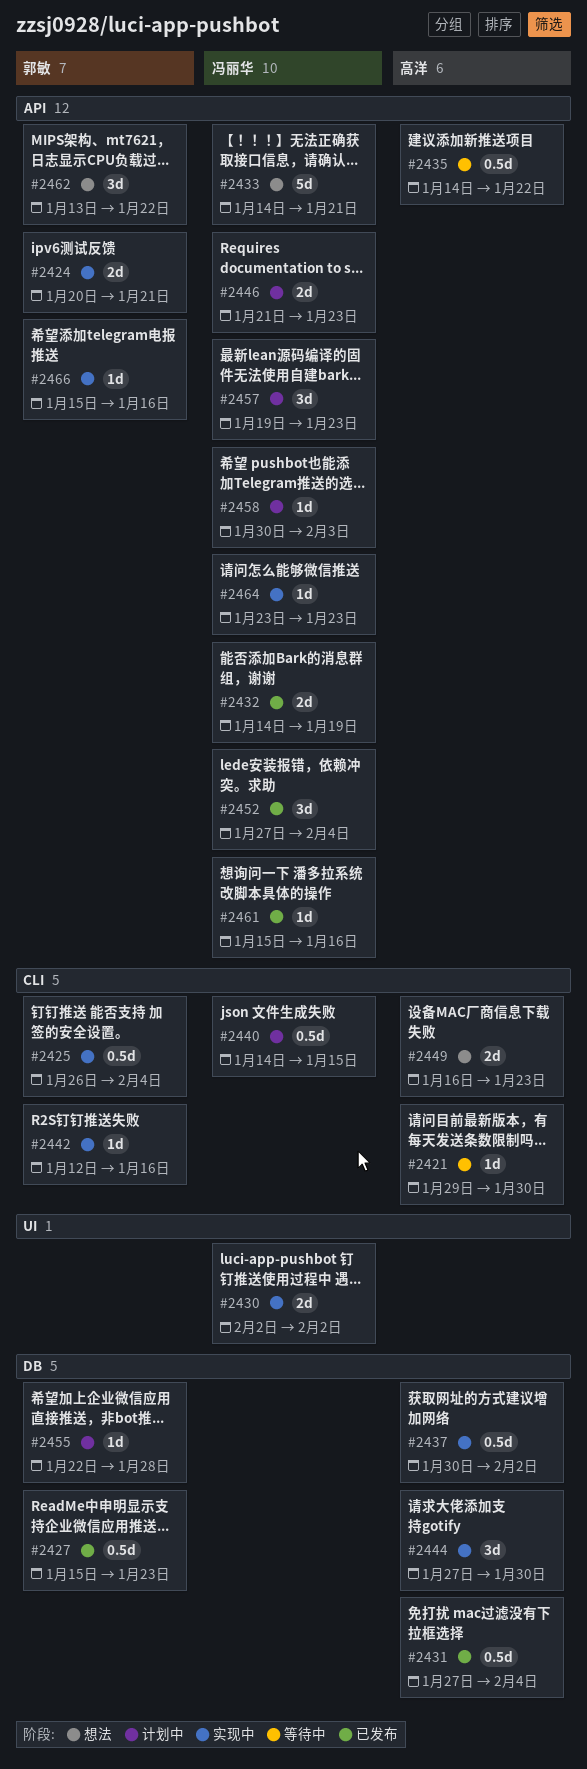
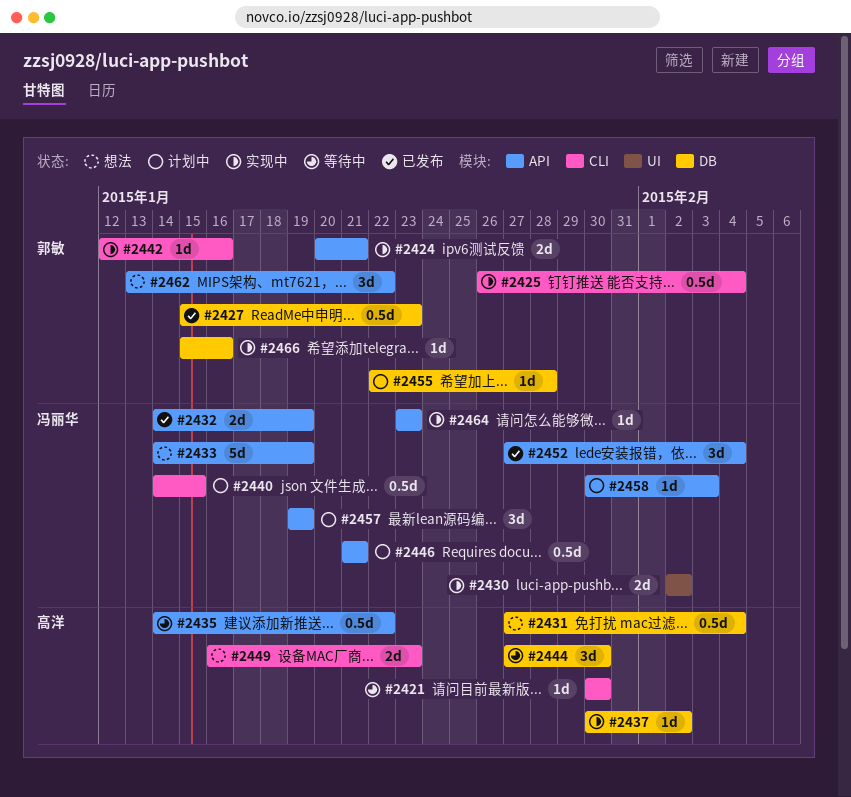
#2421, start: Jan 29 -> Jan 30
#2431, status: 已发布 -> 想法
#2433, due: Jan 21 -> Jan 19
#2437, estimate: 0.5d -> 1d
#2444, status: 实现中 -> 等待中
#2446, estimate: 2d -> 0.5d
#2446, due: Jan 23 -> Jan 21
#2457, due: Jan 23 -> Jan 19
#2461: present -> none
#2466, label: API -> DB

